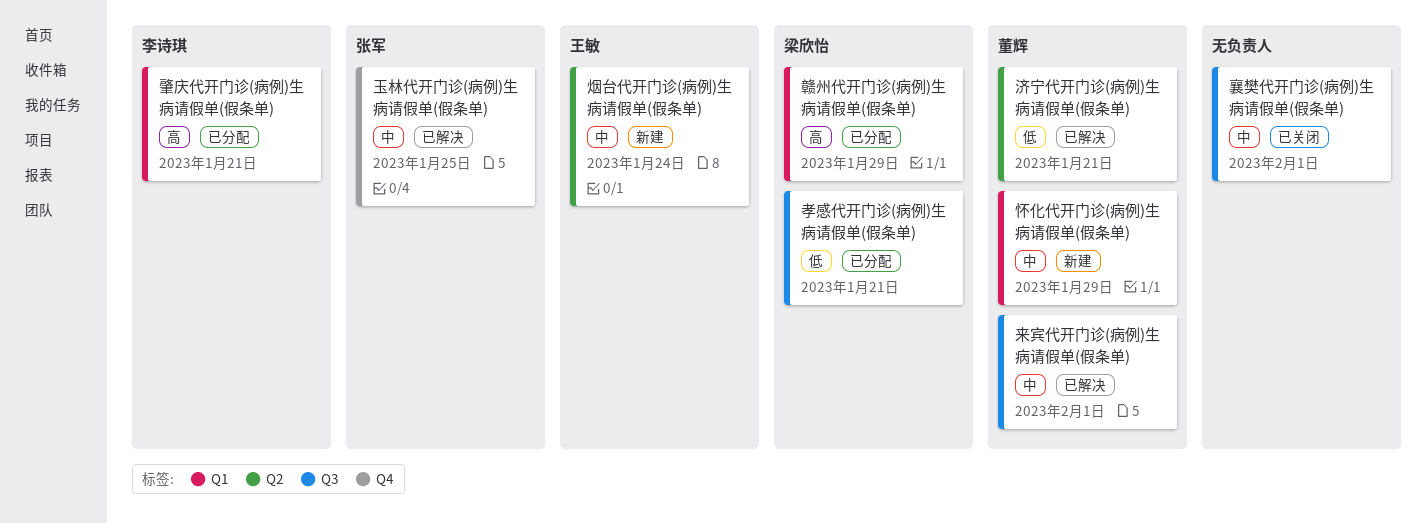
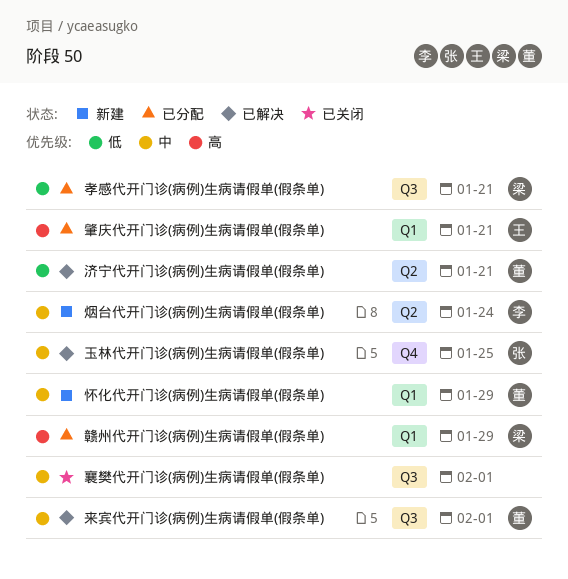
烟台代开门诊(病例)生病请假单(假条单), owner: 王敏 -> 李诗琪
肇庆代开门诊(病例)生病请假单(假条单), owner: 李诗琪 -> 王敏

